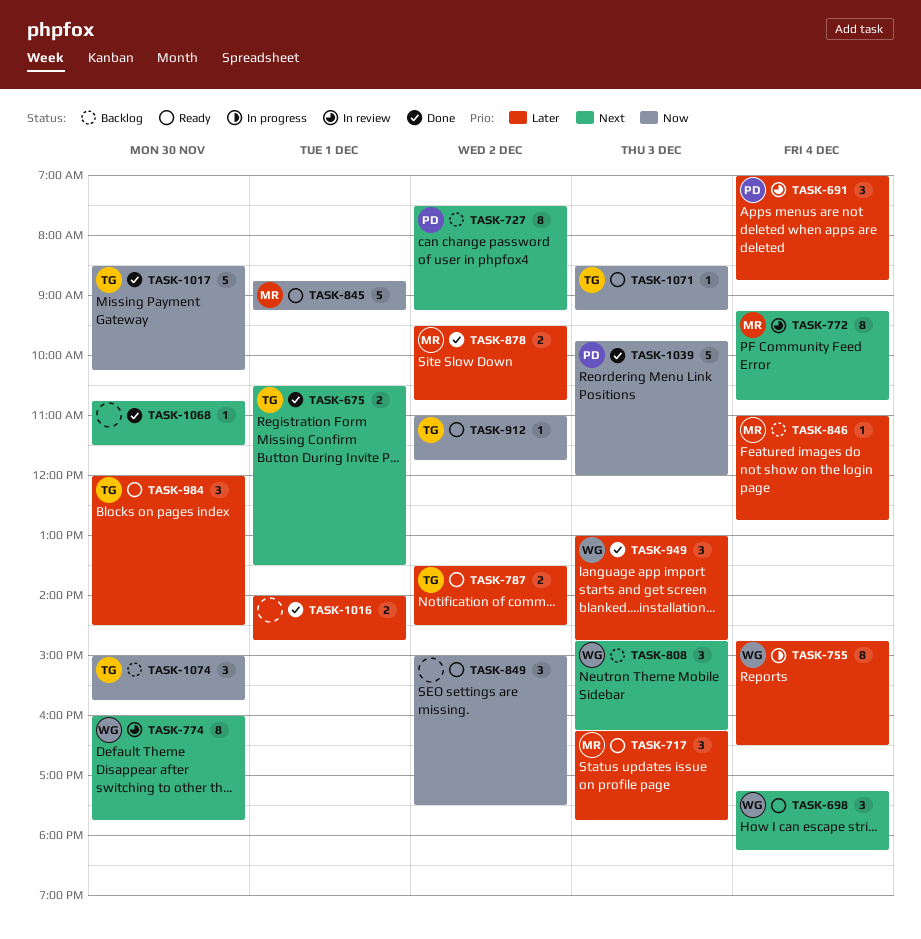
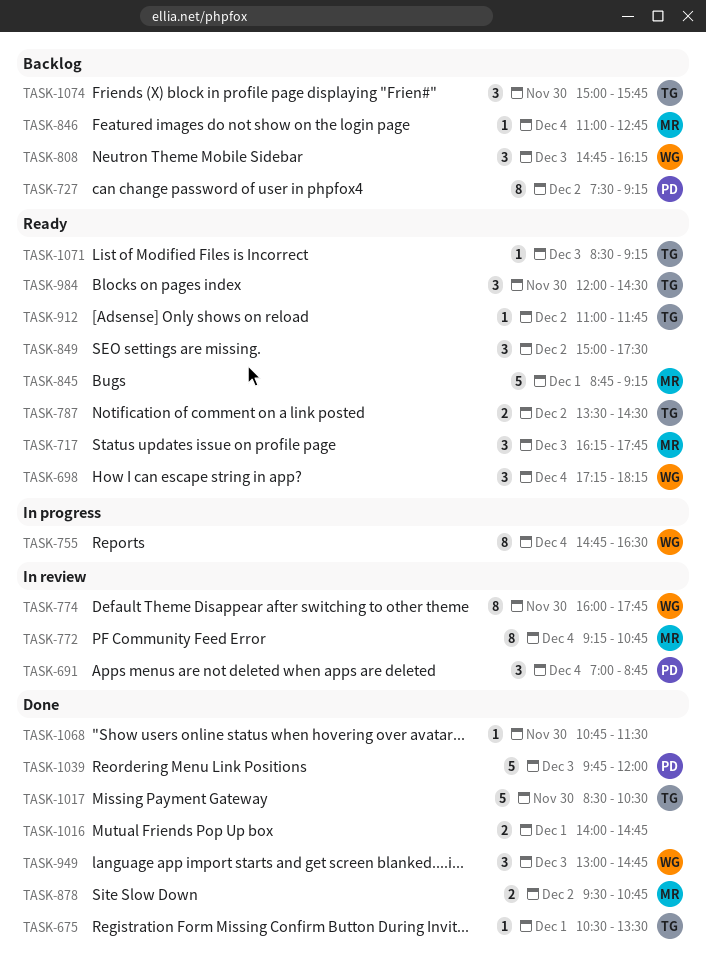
TASK-675, estimate: 2 -> 1
TASK-1017, ends: 10:15 -> 10:30

